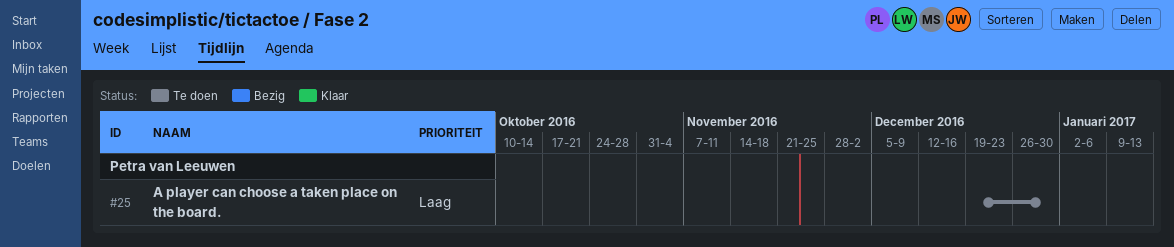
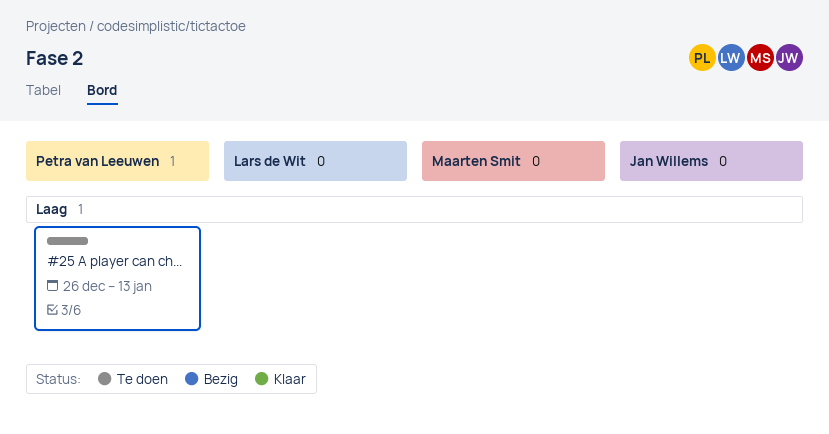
#25, start: Dec 19 -> Dec 26
#25, due: Dec 30 -> Jan 13

